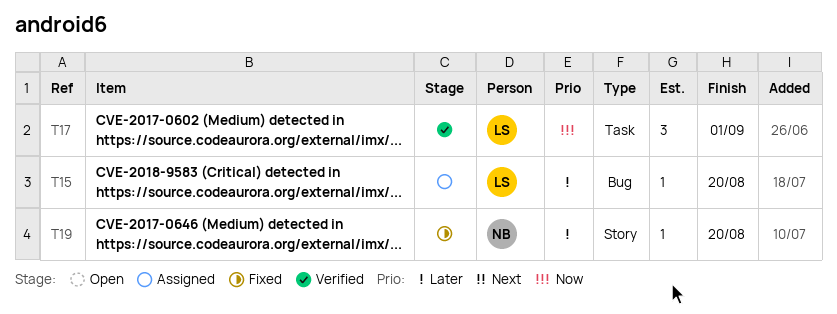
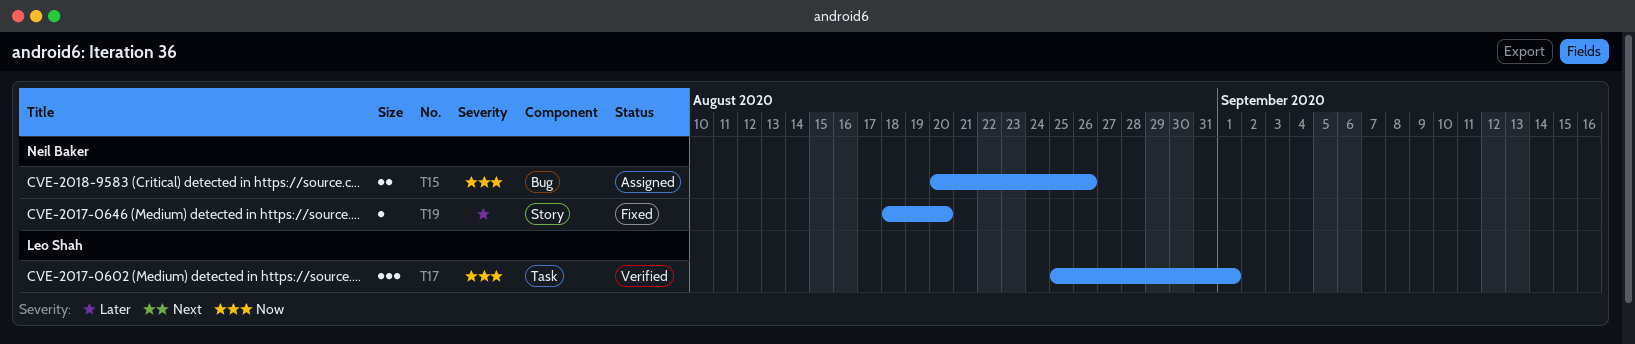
T15, owner: Leo Shah -> Neil Baker
T15, priority: Later -> Now
T15, estimate: 1 -> 2
T15, due: Aug 20 -> Aug 26

